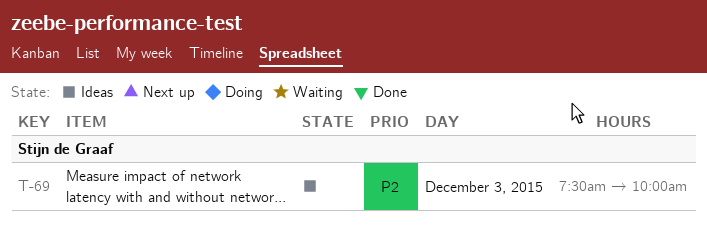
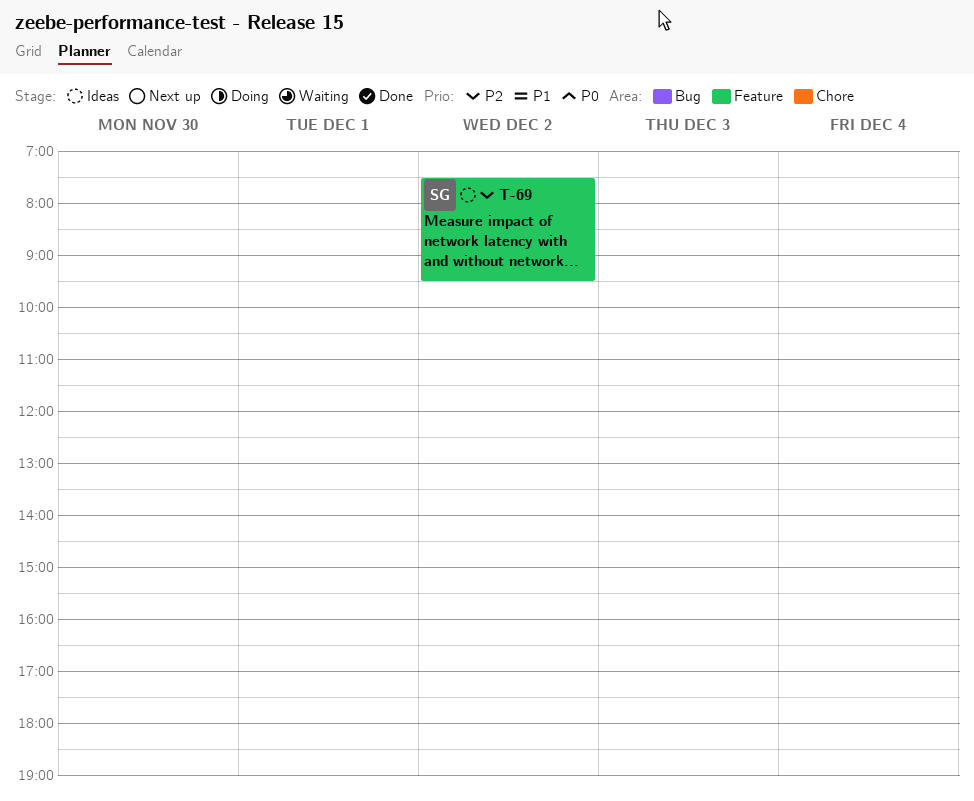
T-69, day: Dec 3 -> Dec 2
T-69, ends: 10:00 -> 09:30

